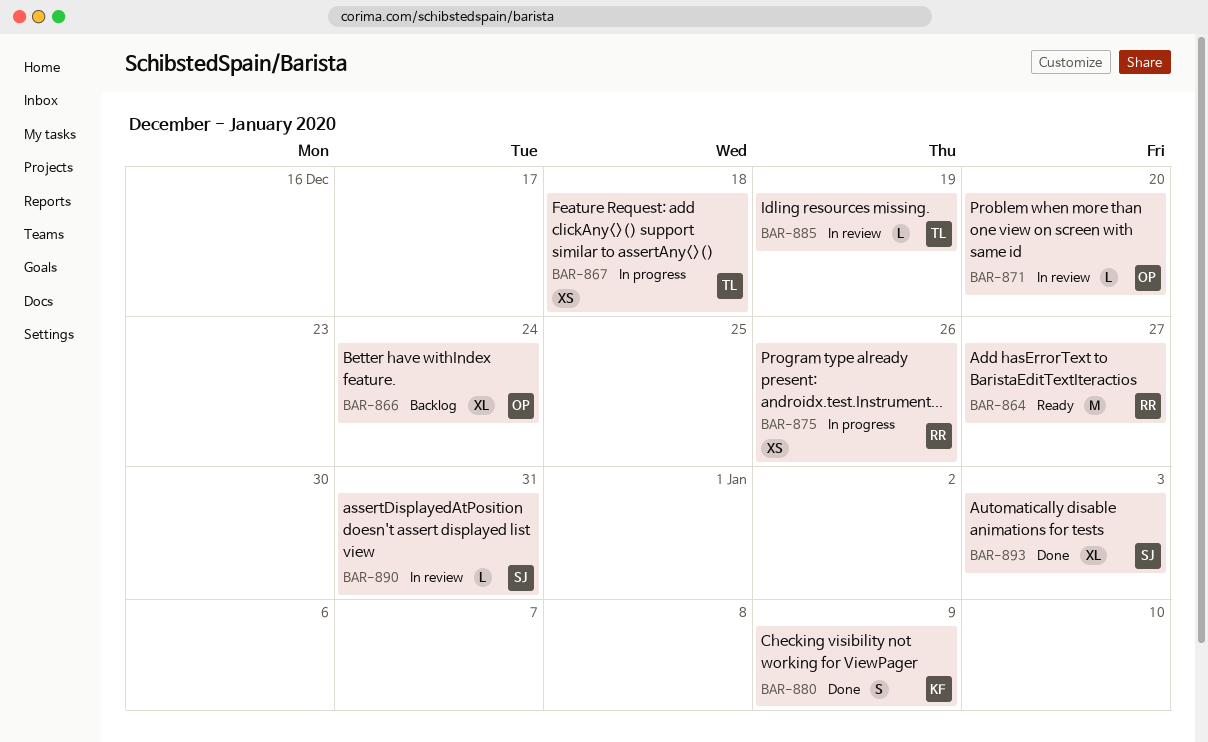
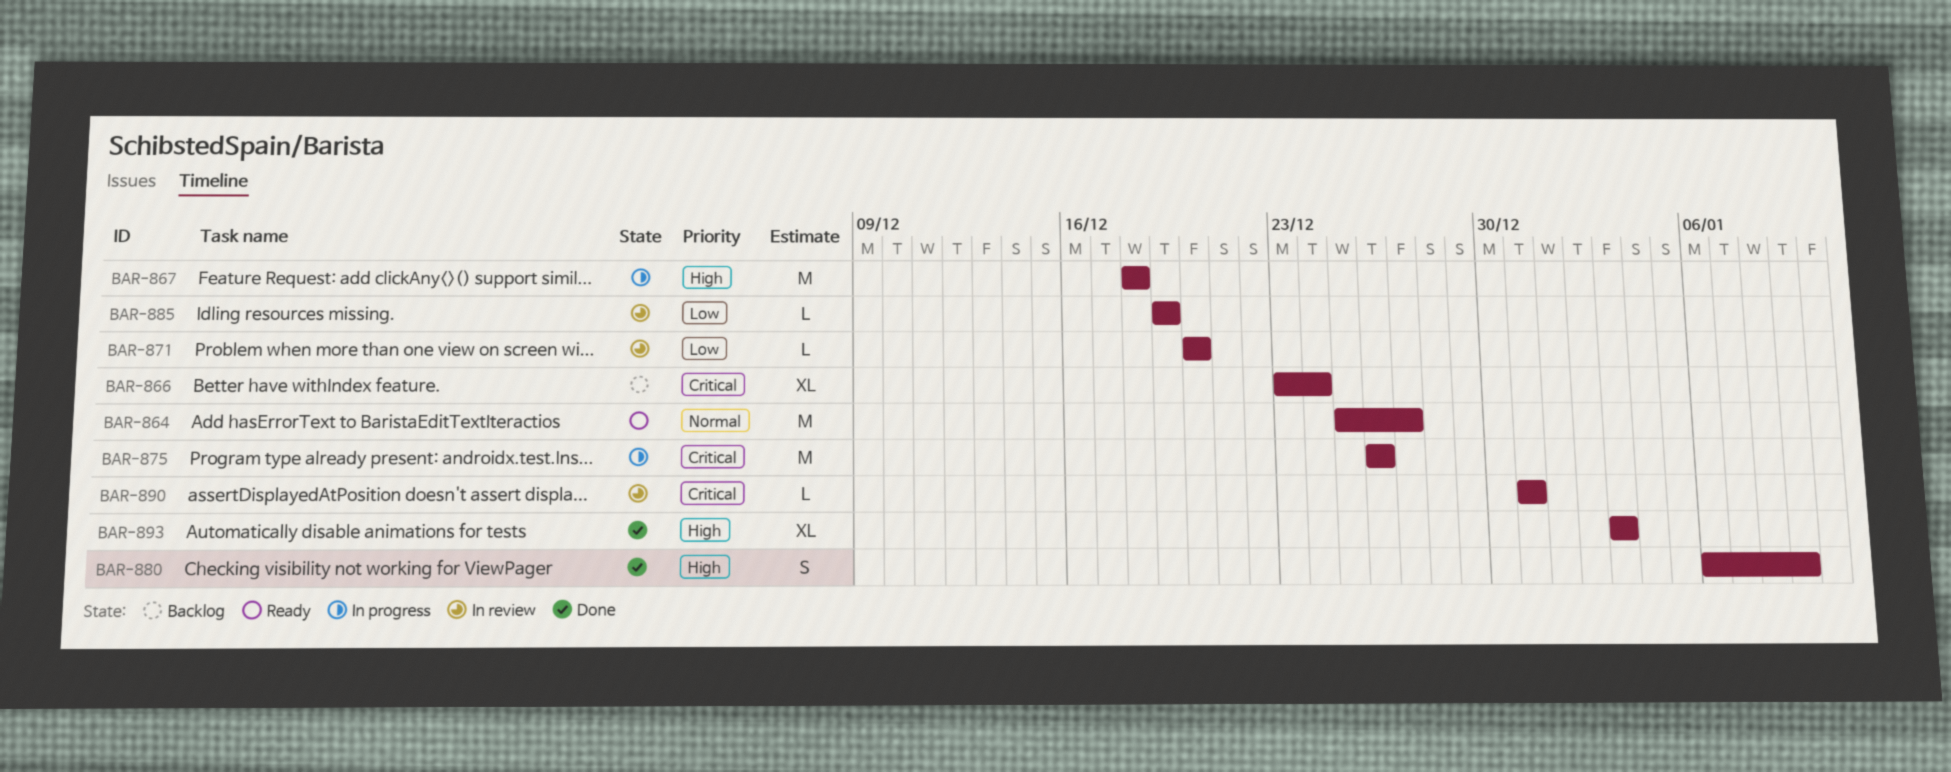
BAR-867, estimate: XS -> M
BAR-875, estimate: XS -> M

